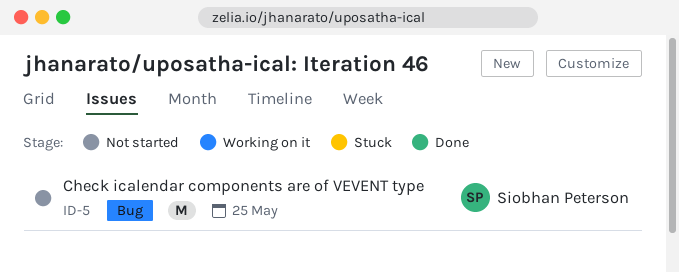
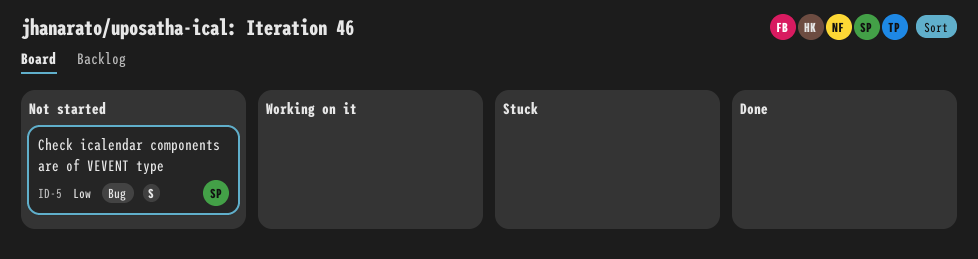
ID-5, estimate: M -> S

